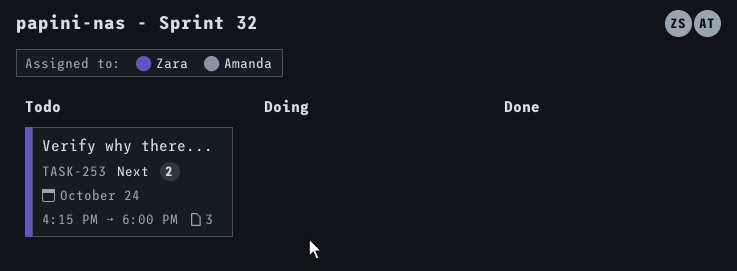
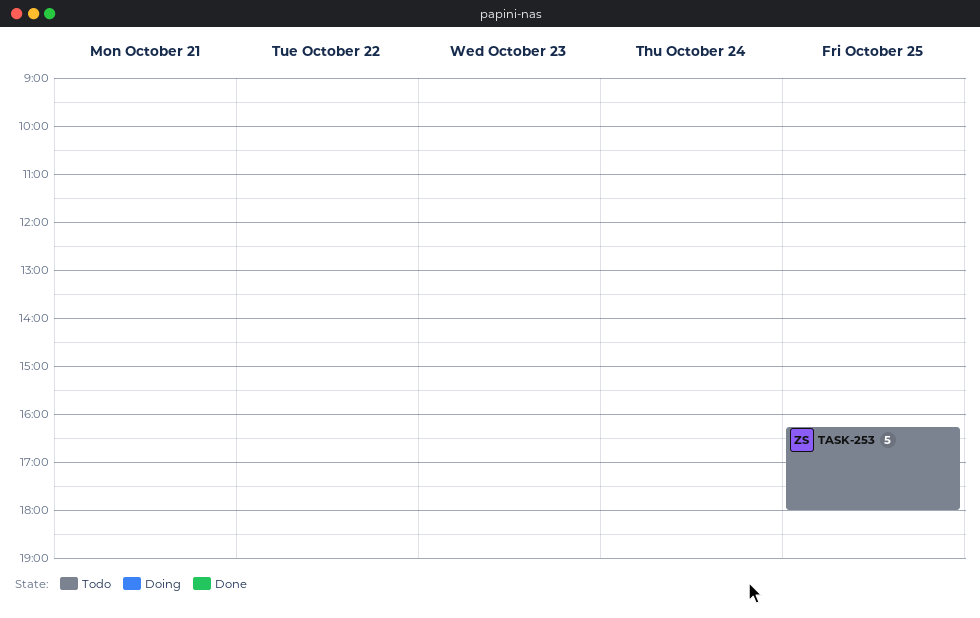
TASK-253, estimate: 2 -> 5
TASK-253, day: Oct 24 -> Oct 25

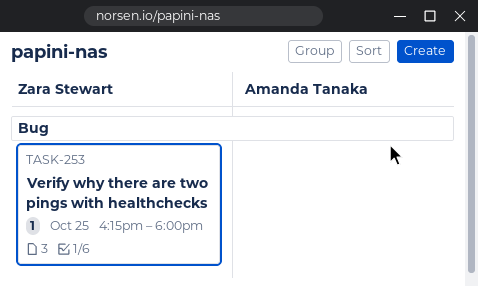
TASK-253, estimate: 5 -> 1

